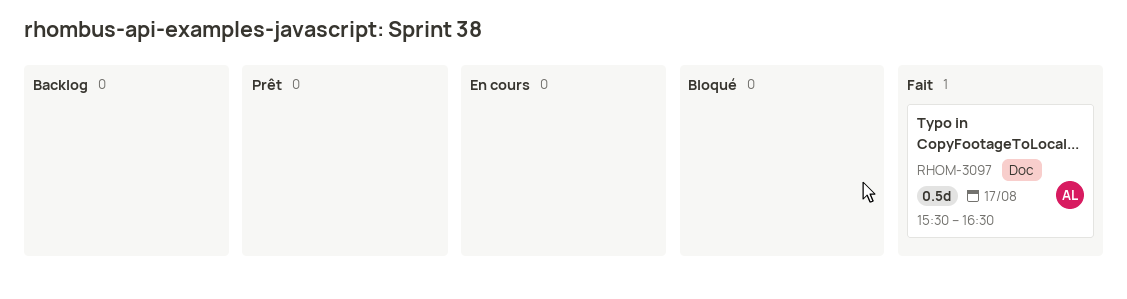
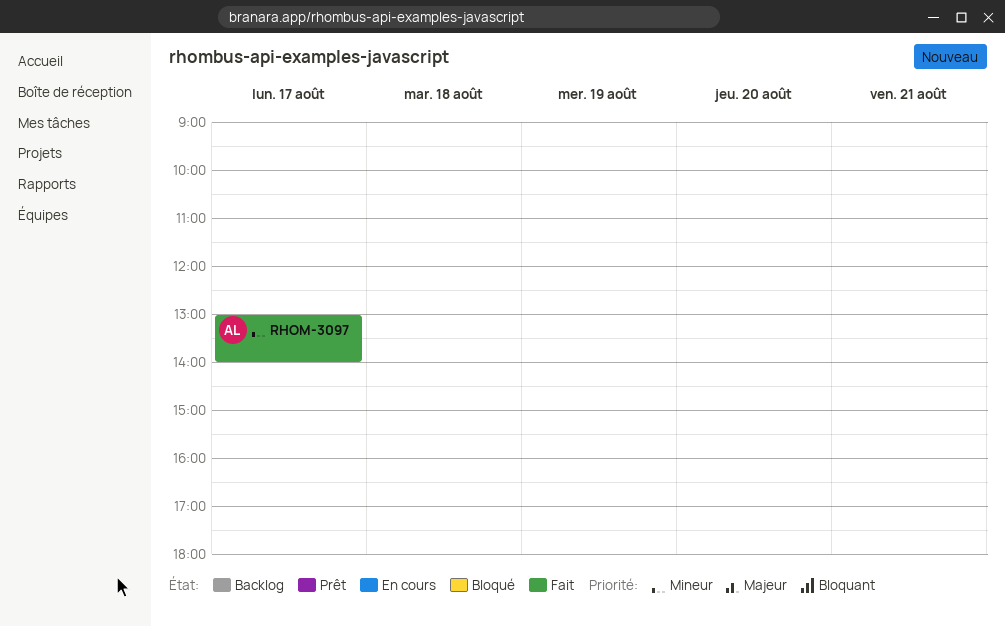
RHOM-3097, begins: 15:30 -> 13:00
RHOM-3097, ends: 16:30 -> 14:00

